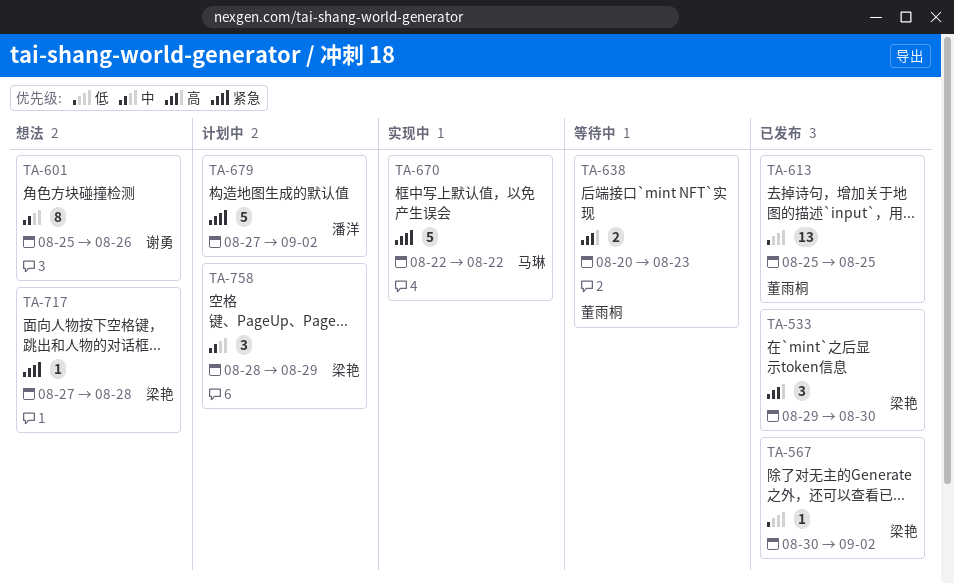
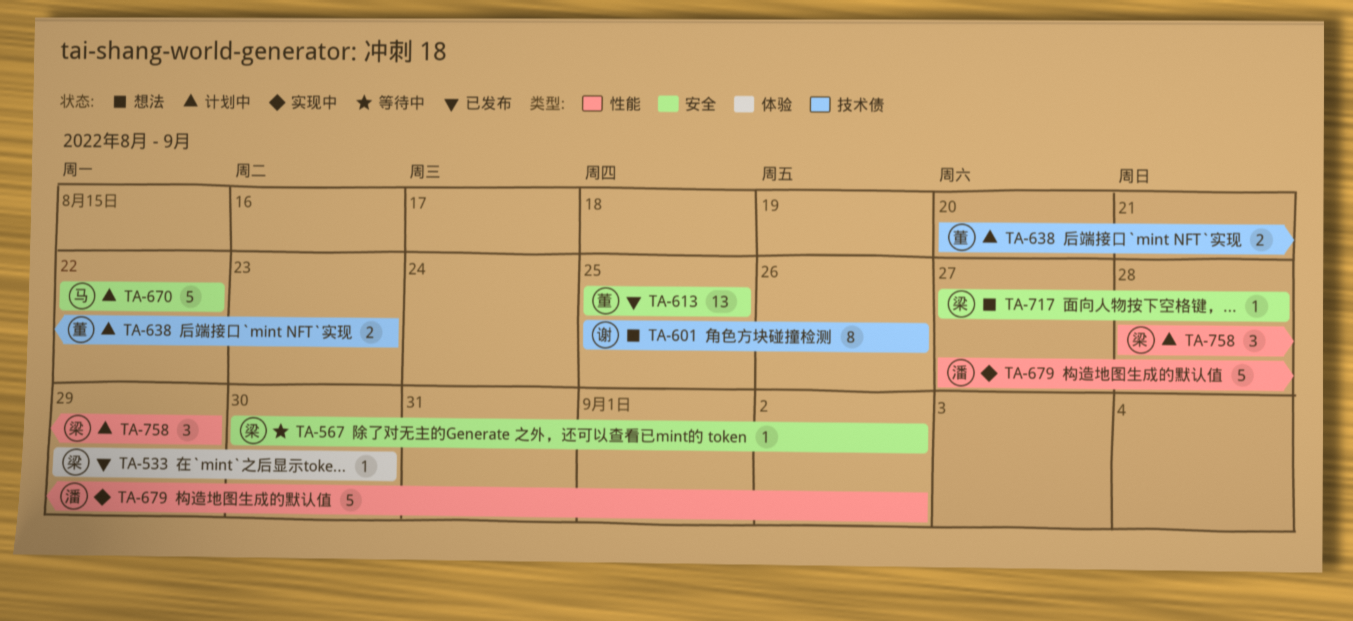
TA-533, estimate: 3 -> 1
TA-567, status: 已发布 -> 等待中
TA-638, status: 等待中 -> 计划中
TA-670, status: 实现中 -> 计划中
TA-679, status: 计划中 -> 实现中

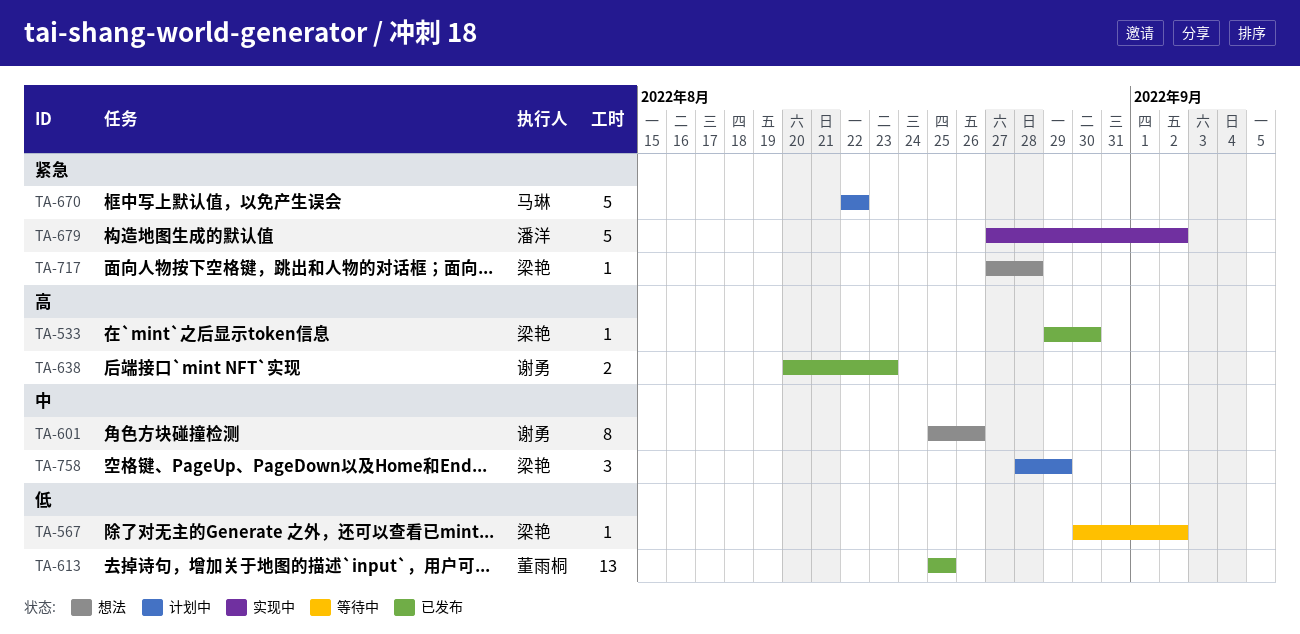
TA-638, status: 计划中 -> 已发布
TA-638, owner: 董雨桐 -> 谢勇

